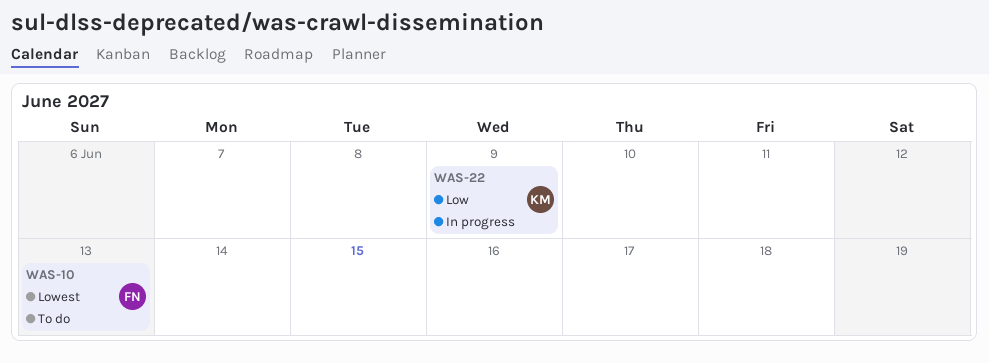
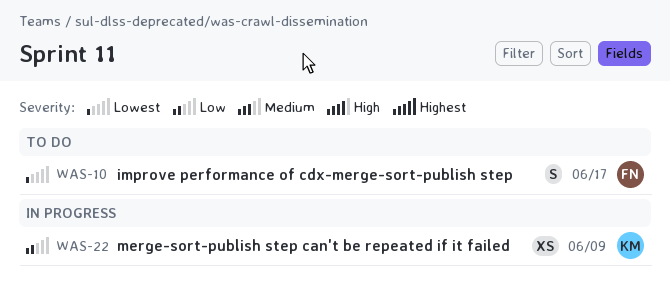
WAS-10, due: Jun 13 -> Jun 17

